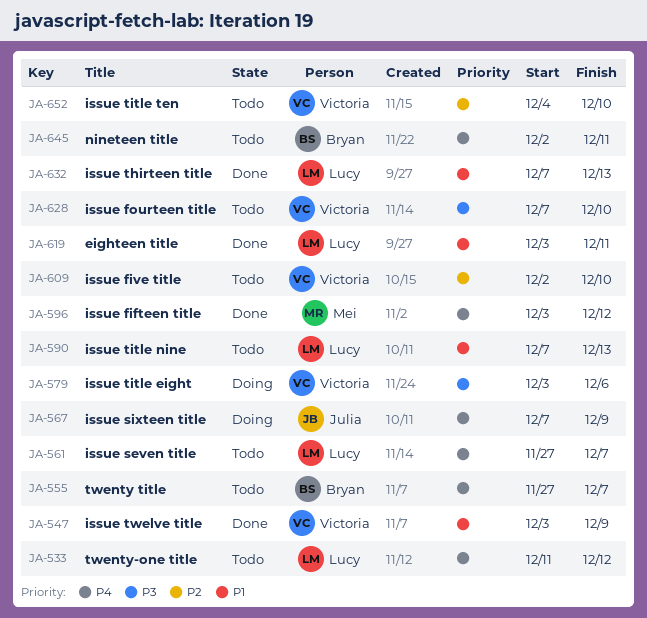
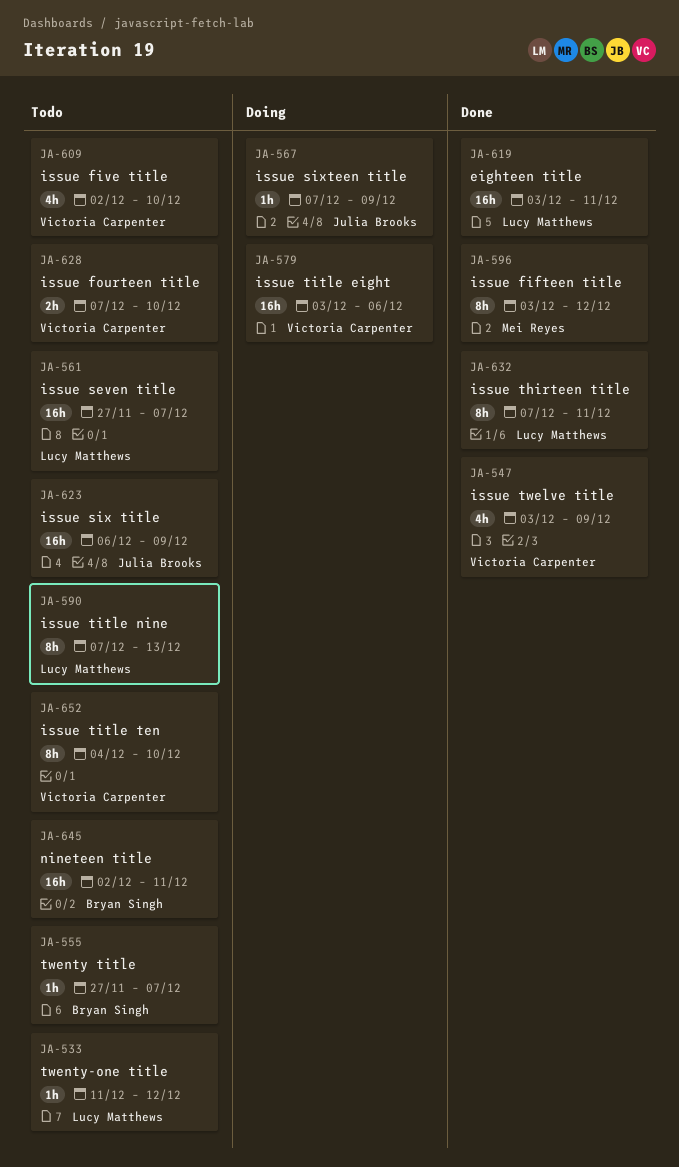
JA-623: none -> present
JA-632, due: Dec 13 -> Dec 11

